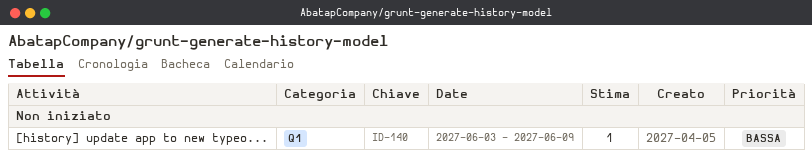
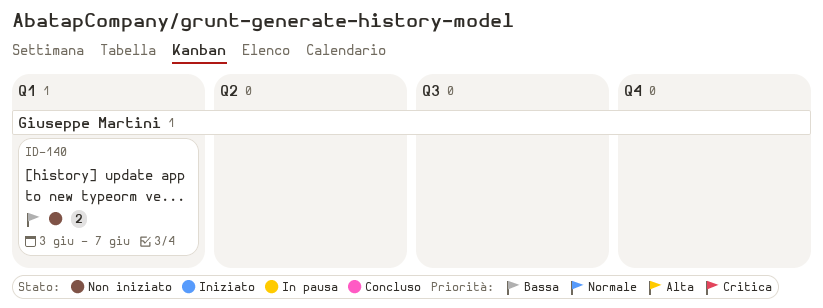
ID-140, estimate: 1 -> 2
ID-140, due: Jun 9 -> Jun 7

